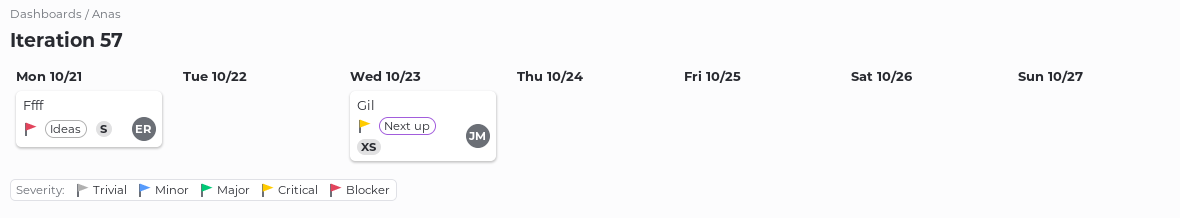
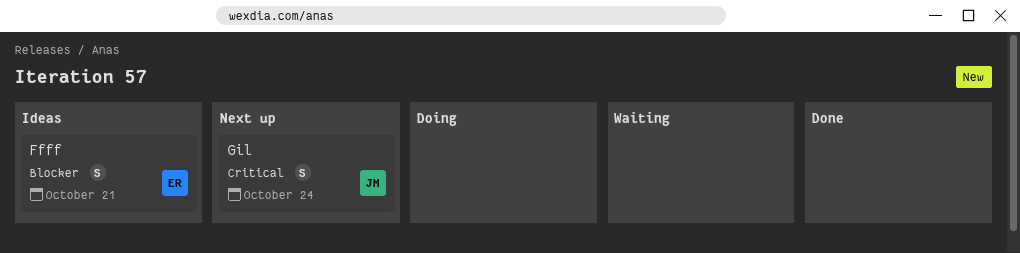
Gil, estimate: XS -> S
Gil, due: Oct 23 -> Oct 24

